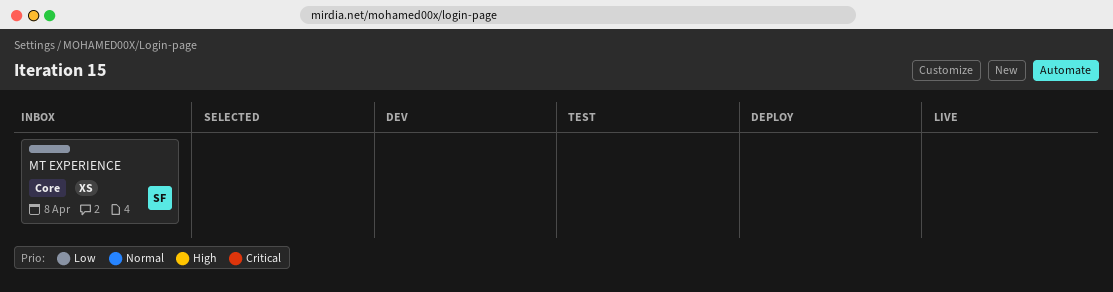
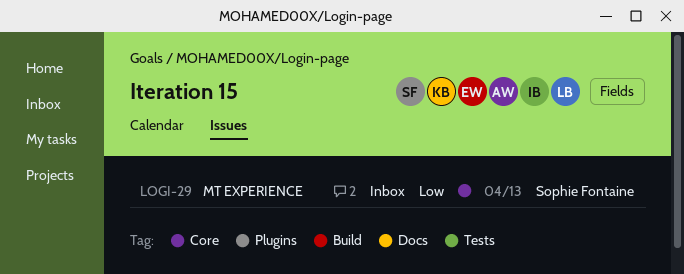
MT EXPERIENCE, due: Apr 8 -> Apr 13

